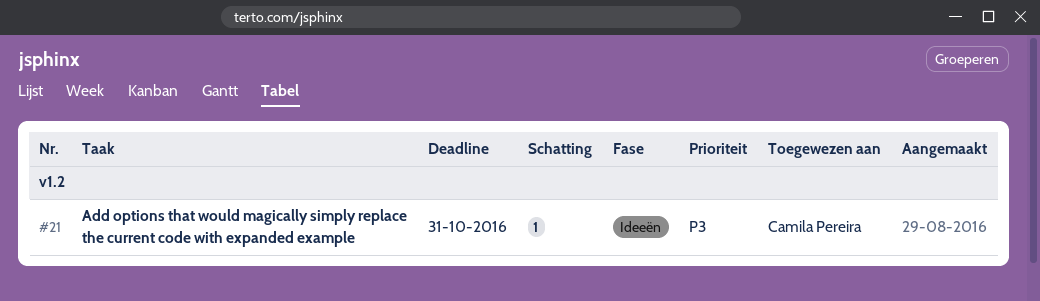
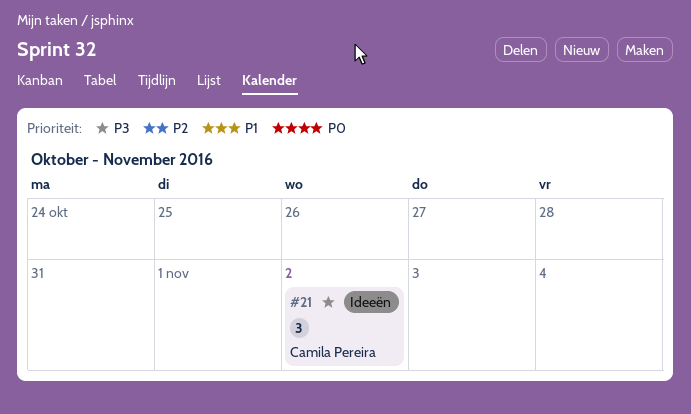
#21, estimate: 1 -> 3
#21, due: Oct 31 -> Nov 2

